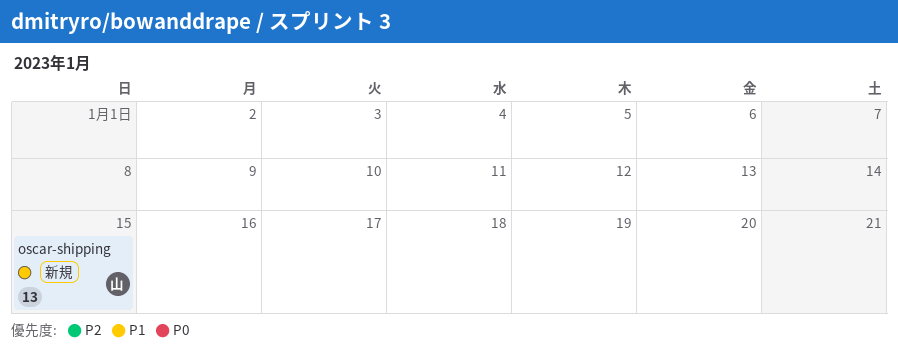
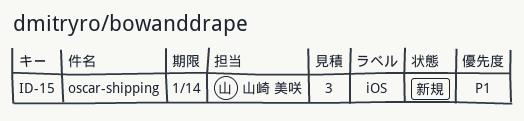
oscar-shipping, estimate: 13 -> 3
oscar-shipping, due: Jan 15 -> Jan 14

